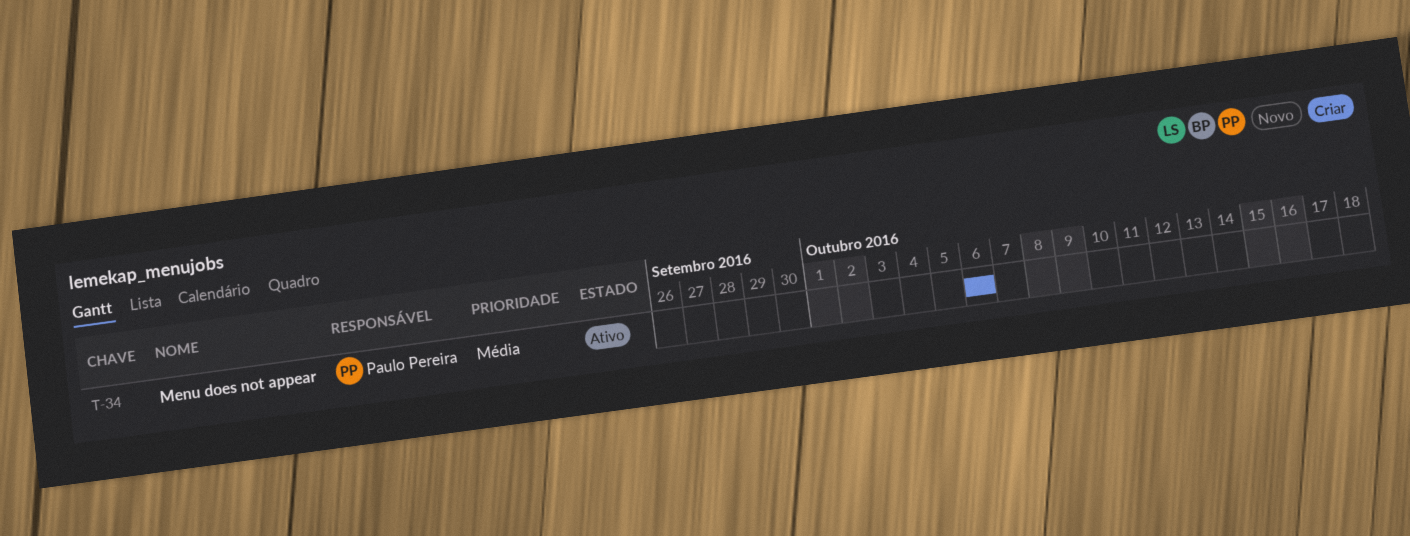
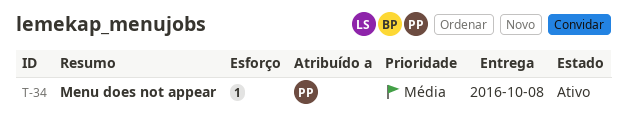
T-34, due: Oct 6 -> Oct 8

